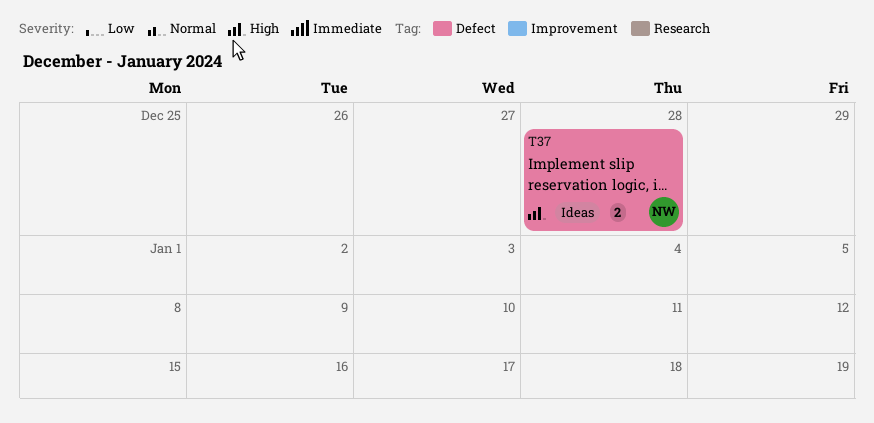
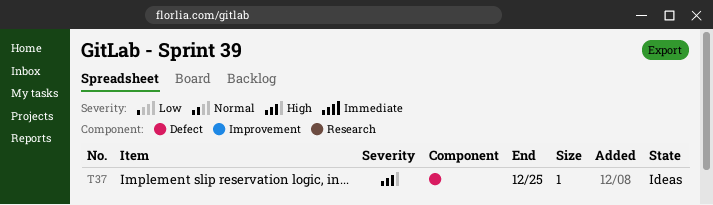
T37, estimate: 2 -> 1
T37, due: Dec 28 -> Dec 25

